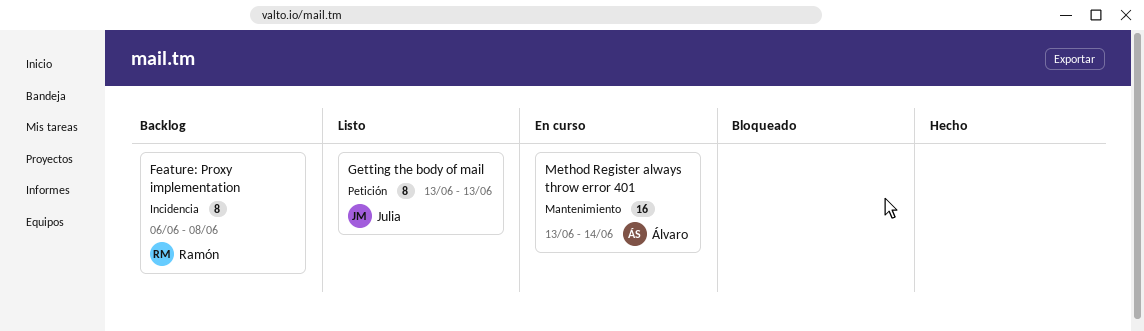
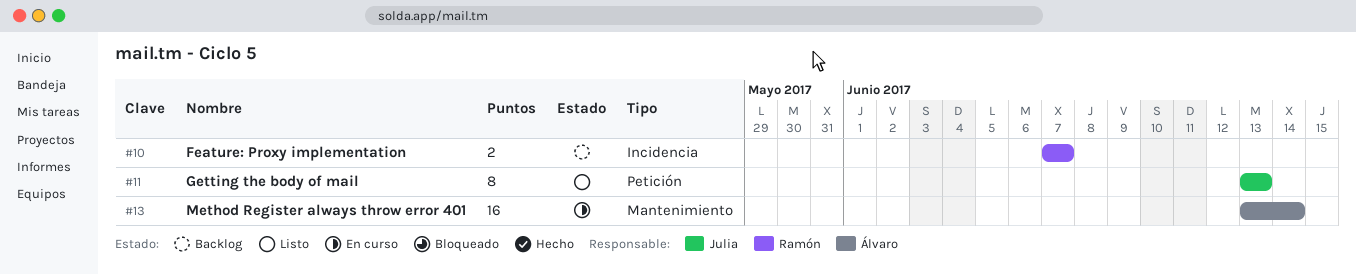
Feature: Proxy implementation, estimate: 8 -> 2
Feature: Proxy implementation, start: Jun 6 -> Jun 7
Feature: Proxy implementation, due: Jun 8 -> Jun 7

